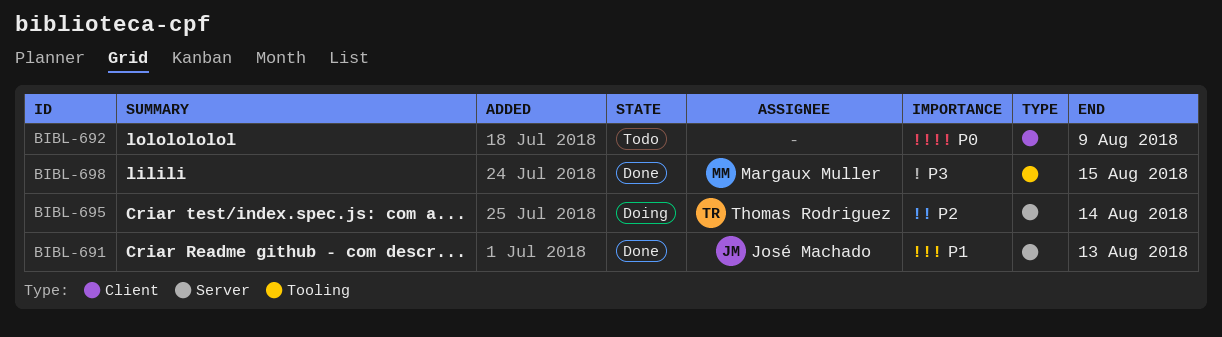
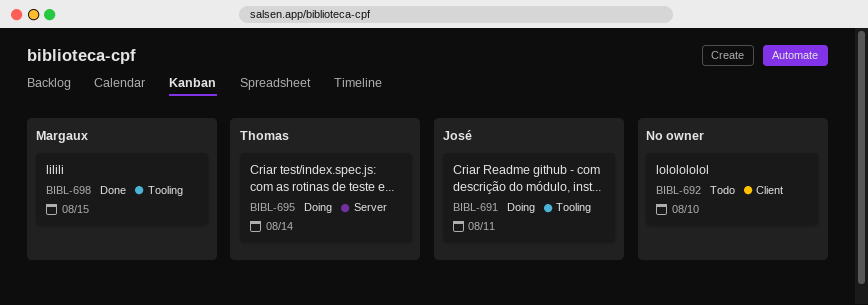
BIBL-691, status: Done -> Doing
BIBL-691, label: Server -> Tooling
BIBL-691, due: Aug 13 -> Aug 11
BIBL-692, due: Aug 9 -> Aug 10

